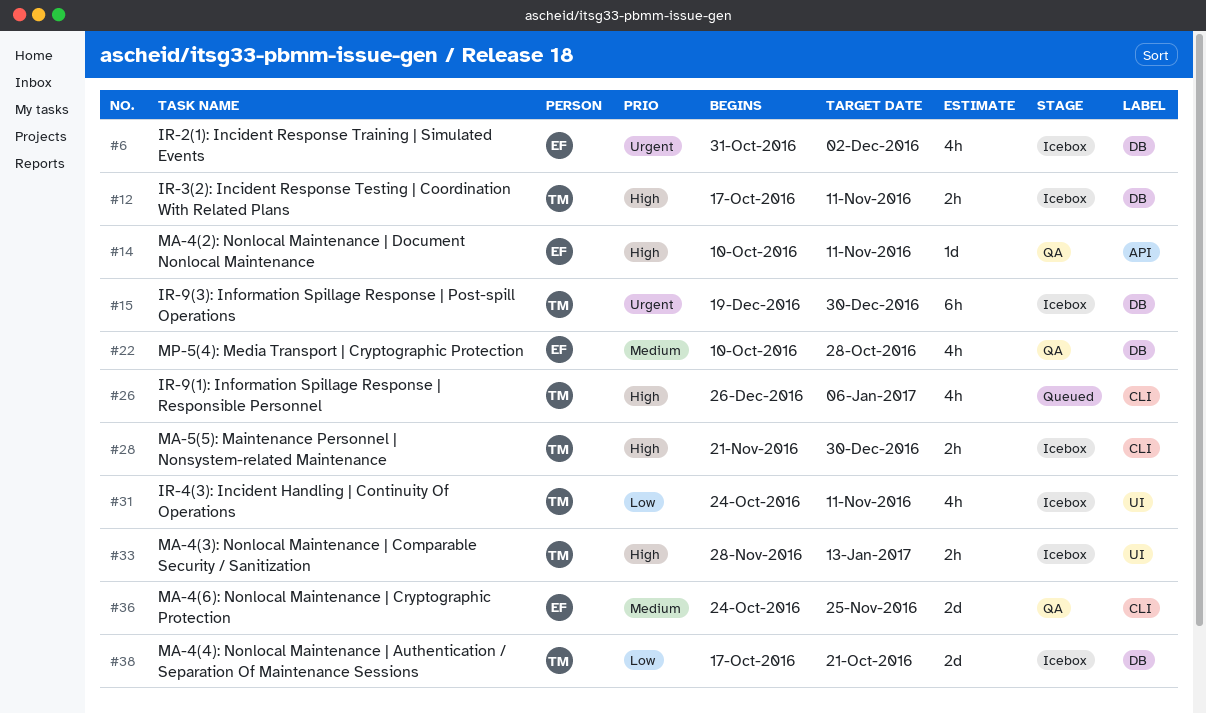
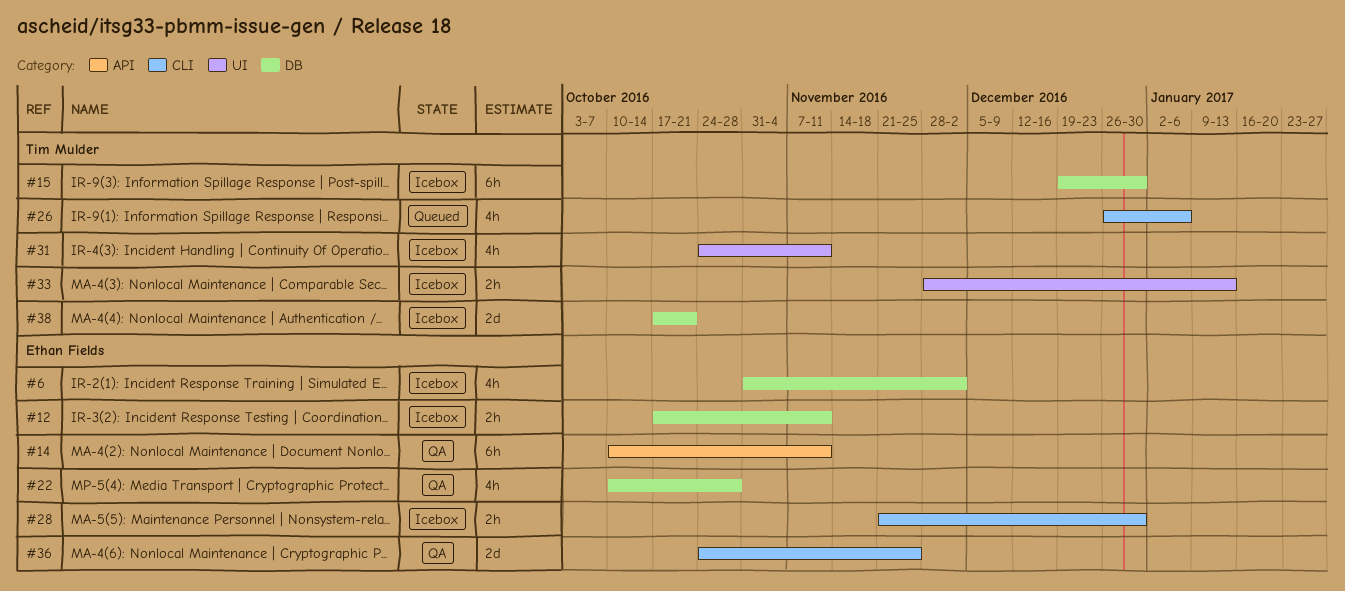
#12, owner: Tim Mulder -> Ethan Fields
#14, estimate: 1d -> 6h
#28, owner: Tim Mulder -> Ethan Fields

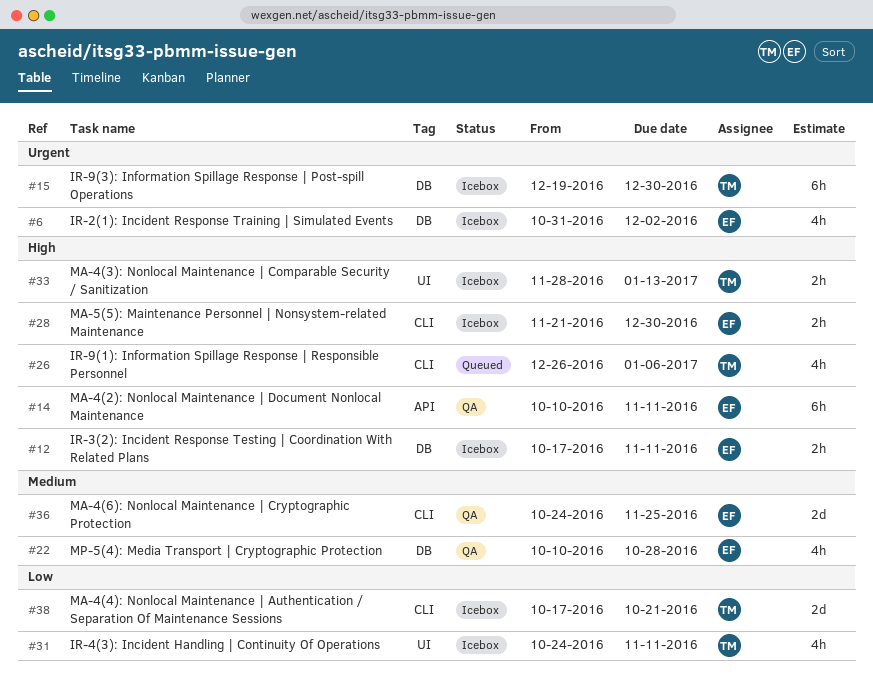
#38, label: DB -> CLI

